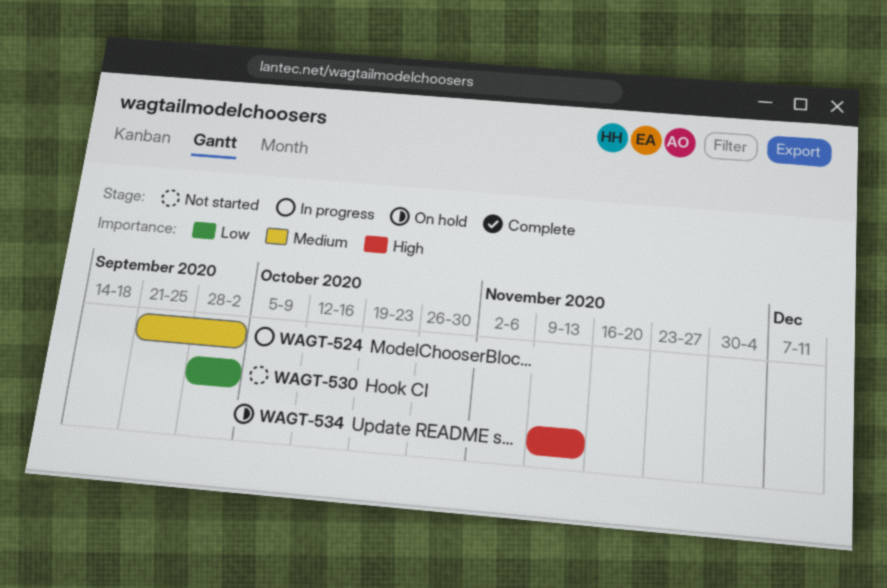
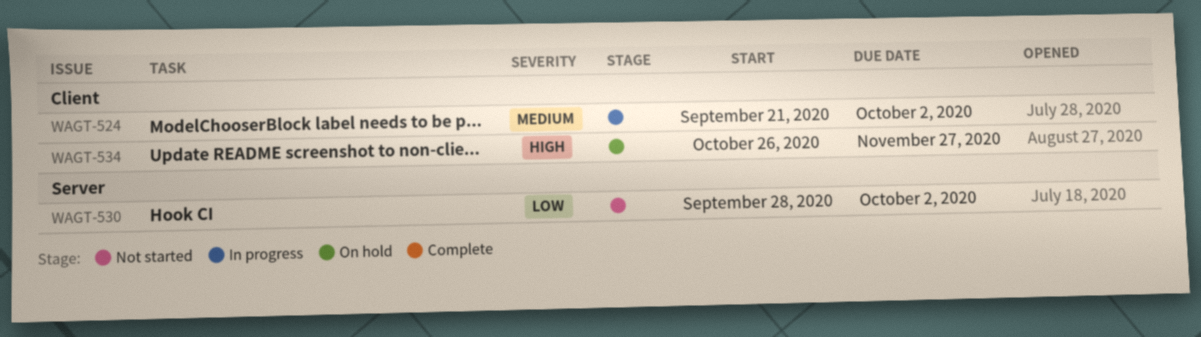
WAGT-534, start: Nov 9 -> Oct 26
WAGT-534, due: Nov 13 -> Nov 27

